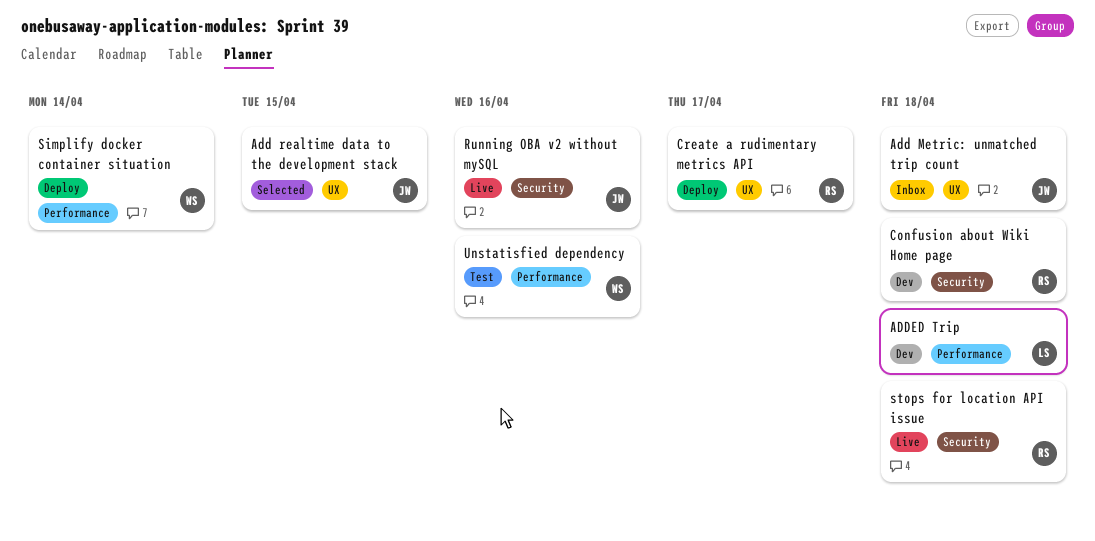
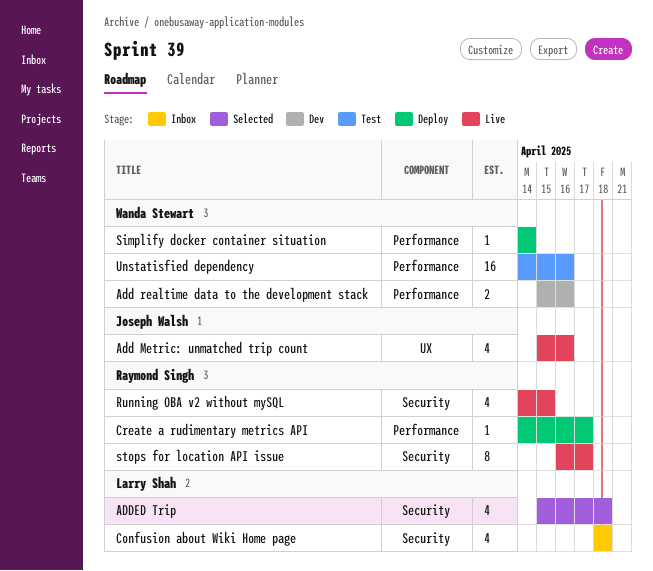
Add Metric: unmatched trip count, status: Inbox -> Live
Add Metric: unmatched trip count, due: Apr 18 -> Apr 16
Add realtime data to the development stack, status: Selected -> Dev
Add realtime data to the development stack, owner: Joseph Walsh -> Wanda Stewart
Add realtime data to the development stack, label: UX -> Performance
Add realtime data to the development stack, due: Apr 15 -> Apr 16
ADDED Trip, status: Dev -> Selected
ADDED Trip, label: Performance -> Security
Confusion about Wiki Home page, status: Dev -> Inbox
Confusion about Wiki Home page, owner: Raymond Singh -> Larry Shah
Create a rudimentary metrics API, label: UX -> Performance
Running OBA v2 without mySQL, owner: Joseph Walsh -> Raymond Singh
Running OBA v2 without mySQL, due: Apr 16 -> Apr 15
stops for location API issue, due: Apr 18 -> Apr 17

